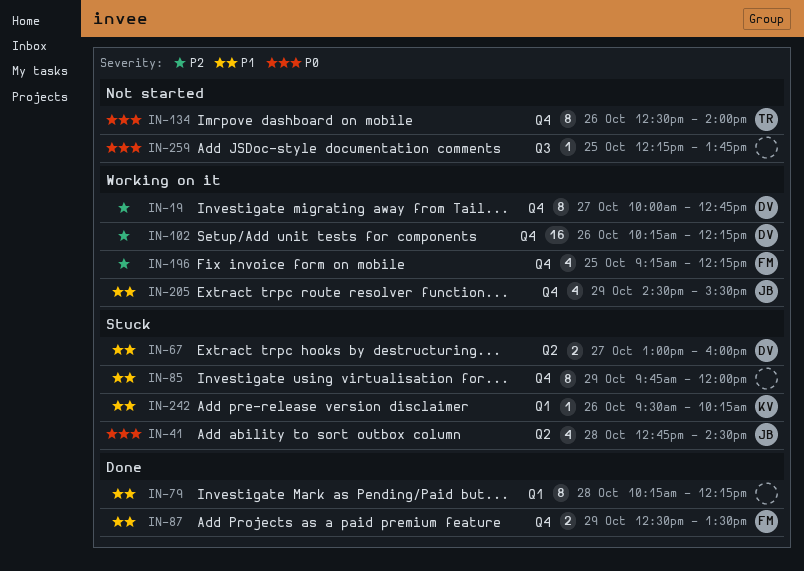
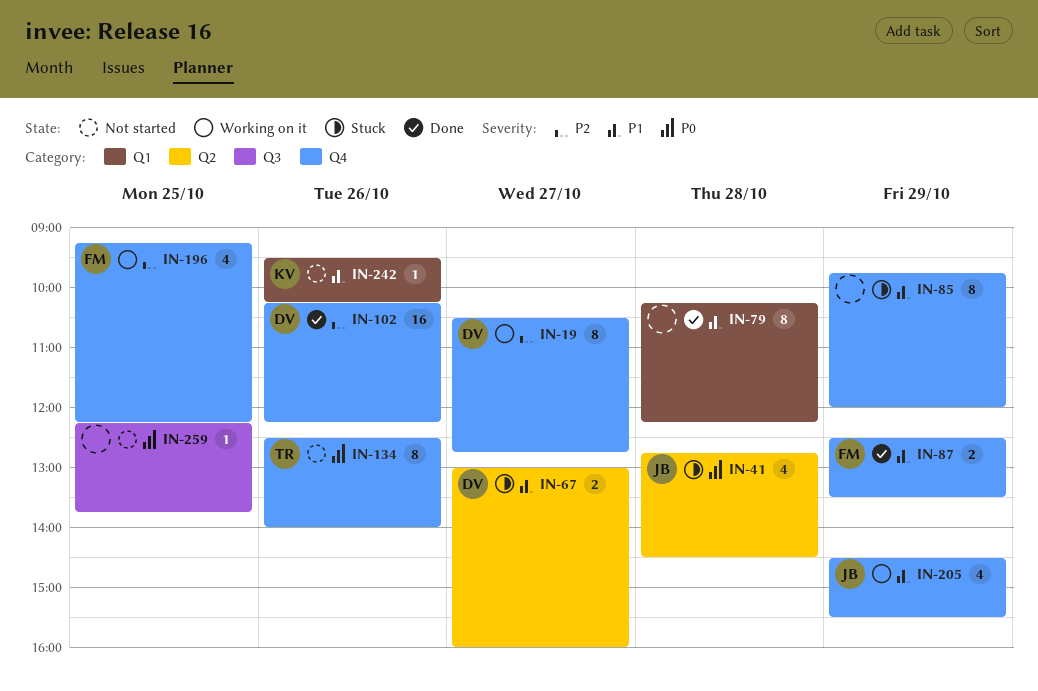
IN-19, begins: 10:00 -> 10:30
IN-102, status: Working on it -> Done
IN-242, status: Stuck -> Not started

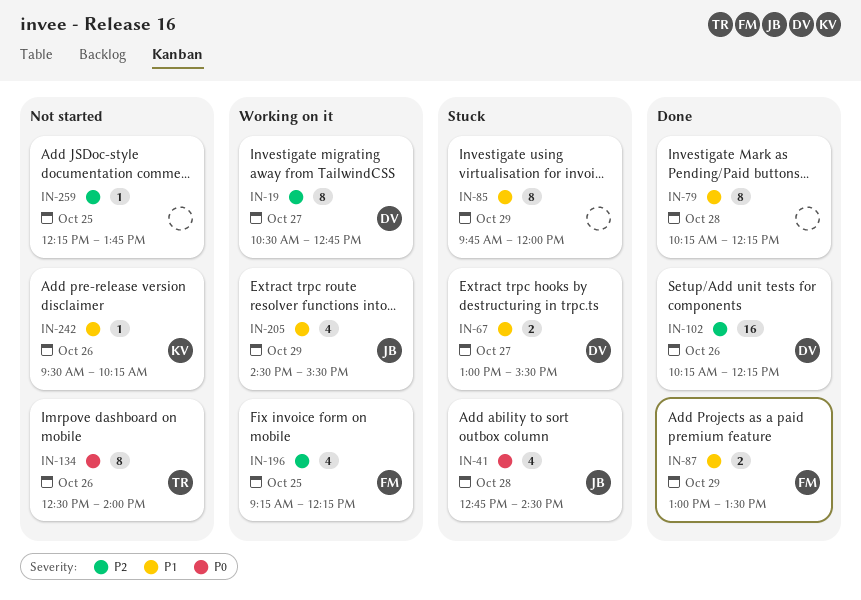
IN-67, ends: 16:00 -> 15:30
IN-87, begins: 12:30 -> 13:00
IN-259, priority: P0 -> P2

